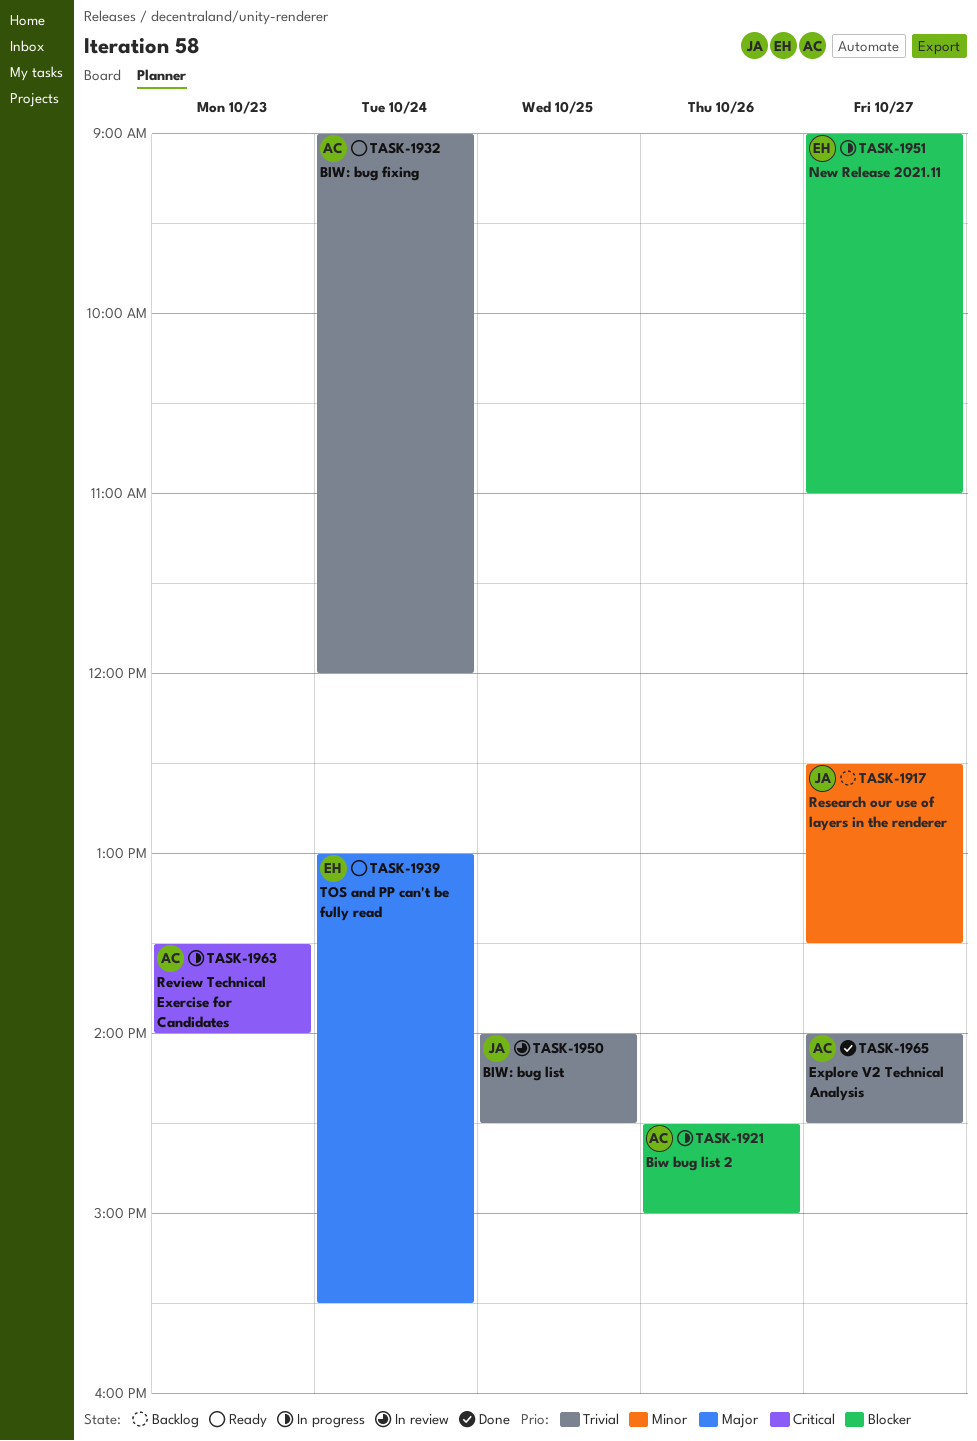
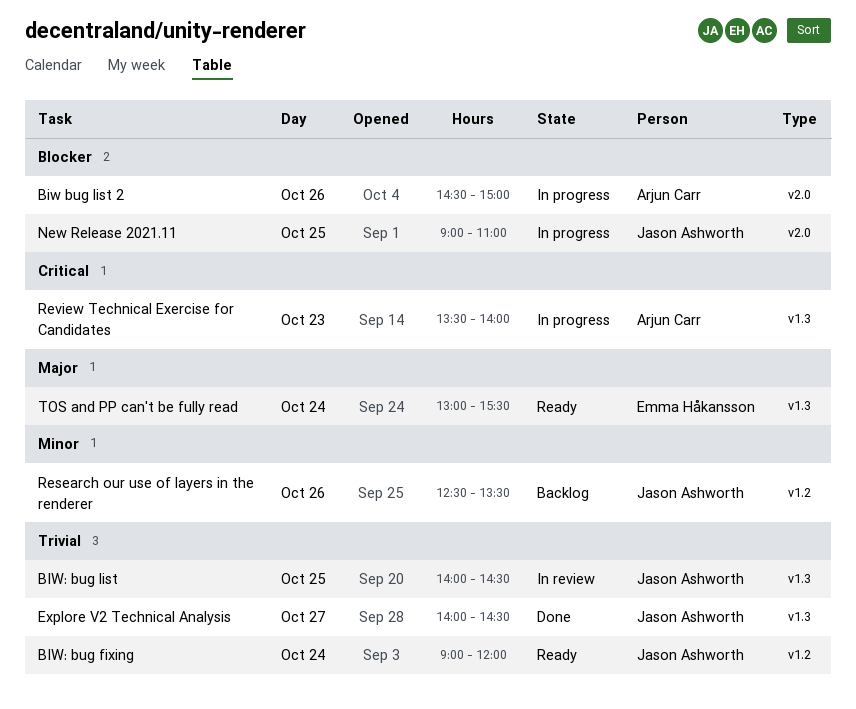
BIW: bug fixing, owner: Arjun Carr -> Jason Ashworth
Explore V2 Technical Analysis, owner: Arjun Carr -> Jason Ashworth
New Release 2021.11, owner: Emma Håkansson -> Jason Ashworth
New Release 2021.11, day: Oct 27 -> Oct 25
Research our use of layers in the renderer, day: Oct 27 -> Oct 26

